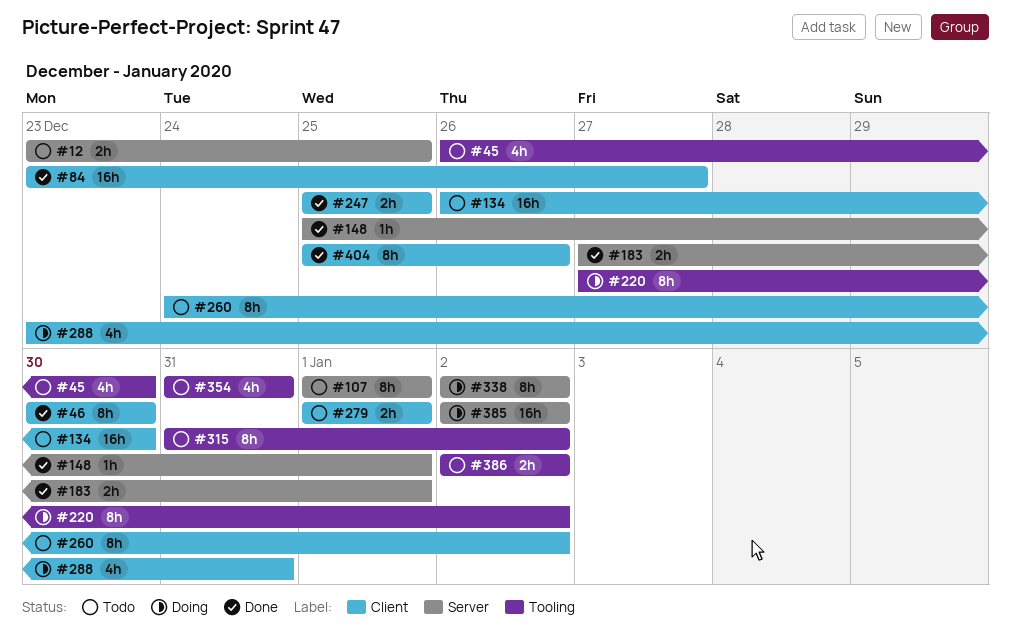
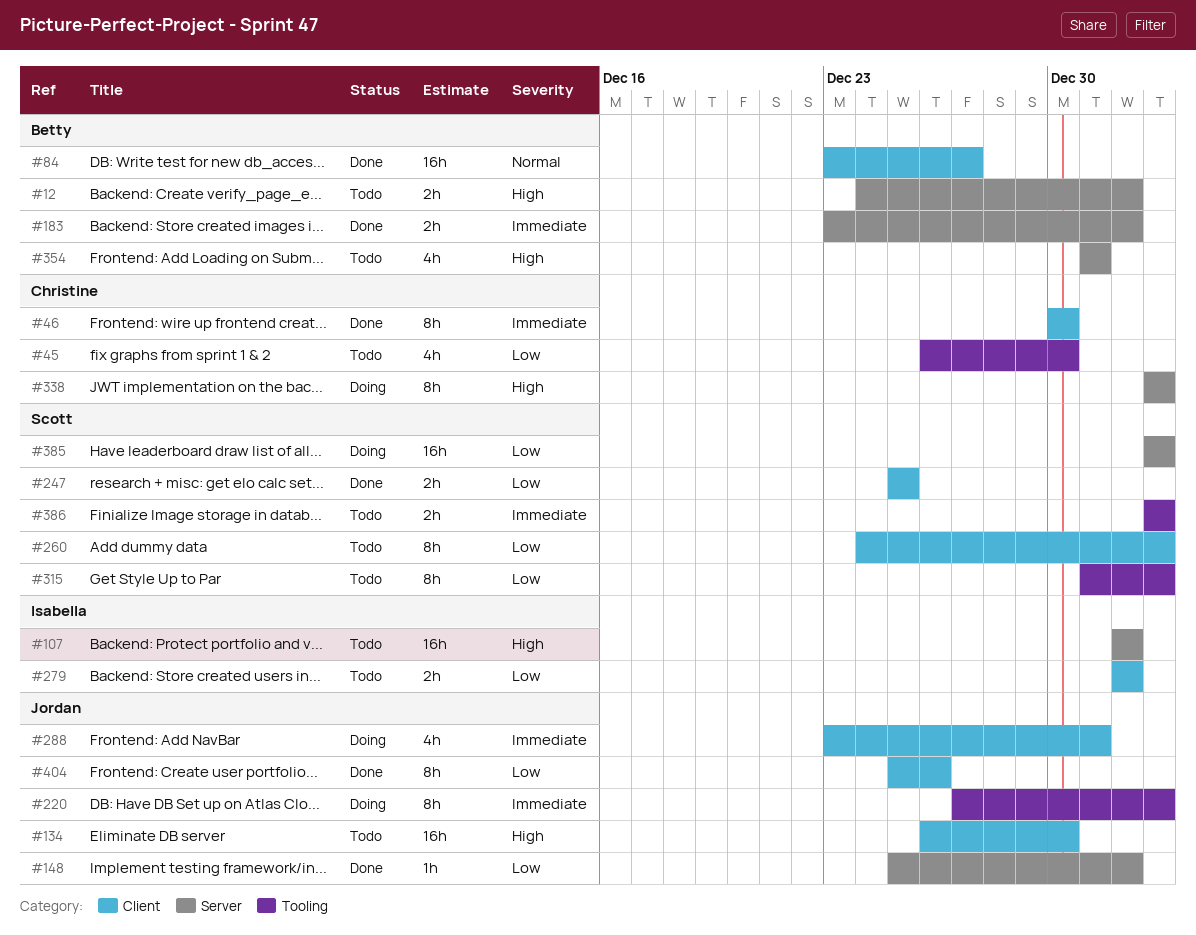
#12, start: Dec 23 -> Dec 24
#12, due: Dec 25 -> Jan 1
#107, estimate: 8h -> 16h
#183, start: Dec 27 -> Dec 23
#354, label: Tooling -> Server

